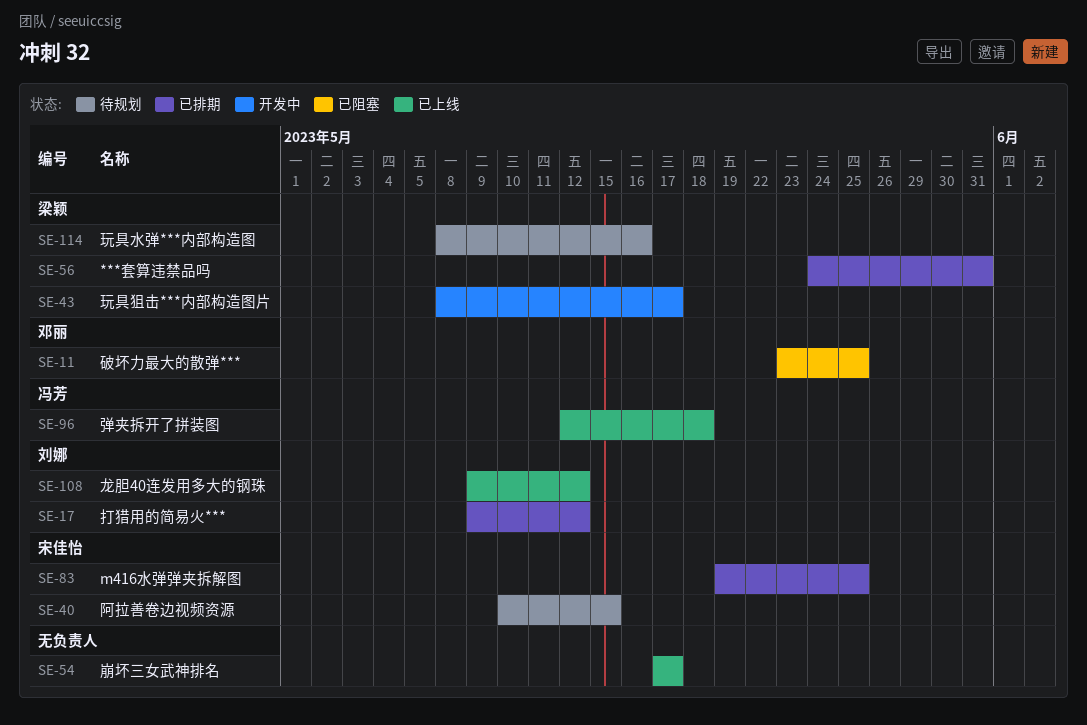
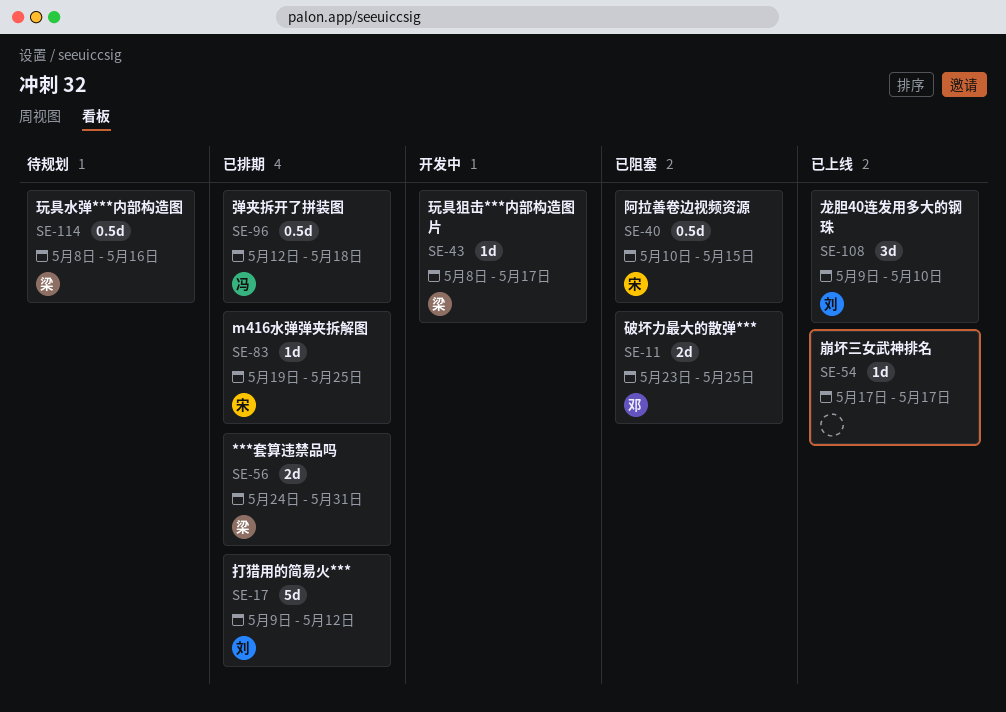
SE-40, status: 待规划 -> 已阻塞
SE-96, status: 已上线 -> 已排期
SE-108, due: May 12 -> May 10

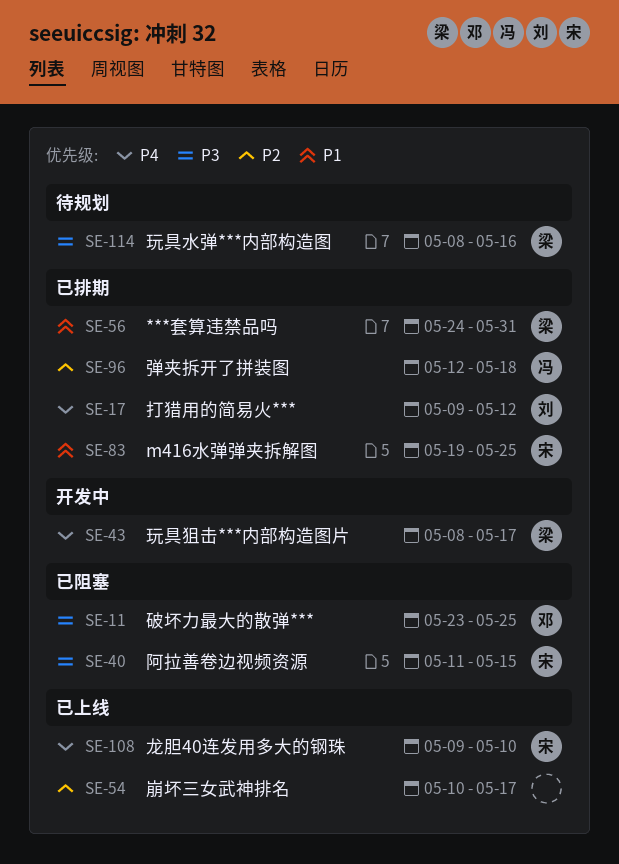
SE-40, start: May 10 -> May 11
SE-54, start: May 17 -> May 10
SE-108, owner: 刘 -> 宋

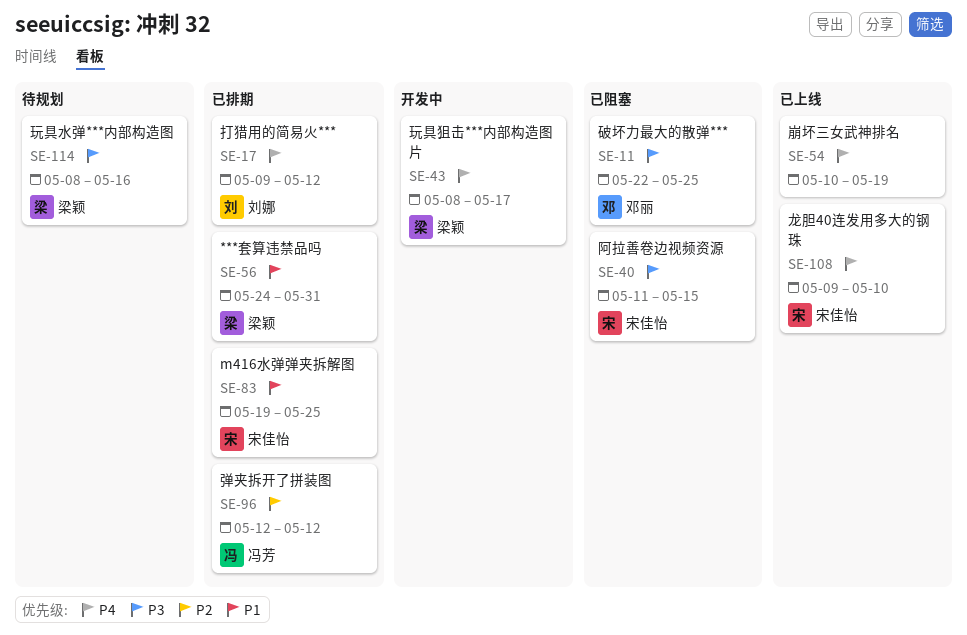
SE-11, start: May 23 -> May 22
SE-54, priority: P2 -> P4
SE-54, due: May 17 -> May 19
SE-96, due: May 18 -> May 12

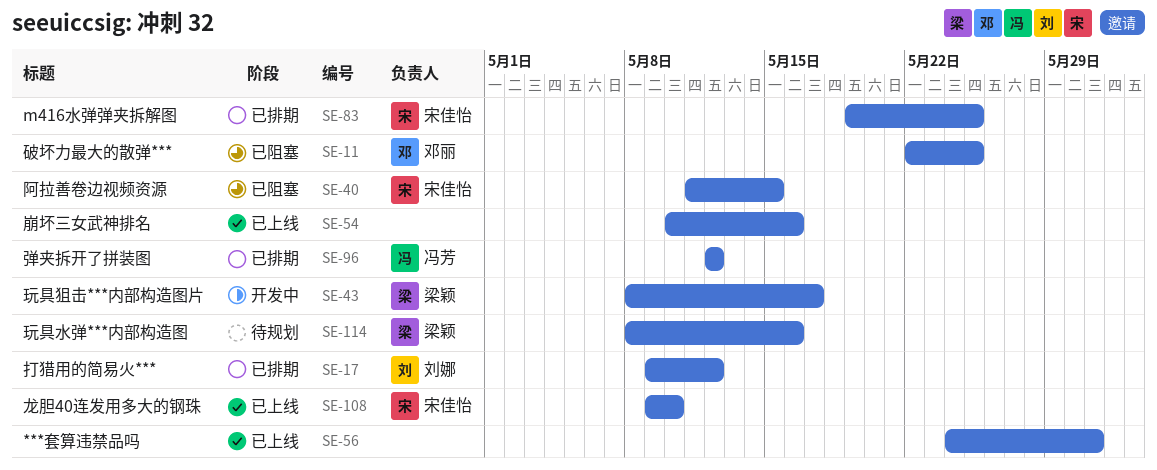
SE-54, due: May 19 -> May 16
SE-56, status: 已排期 -> 已上线
SE-56, owner: 梁颖 -> none

